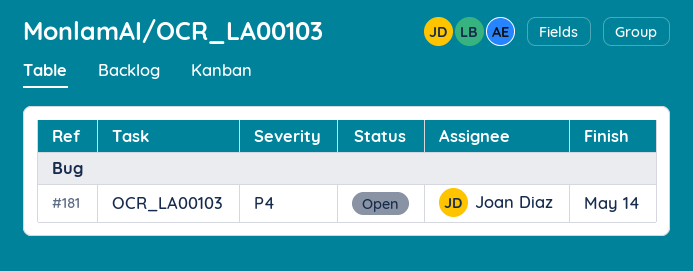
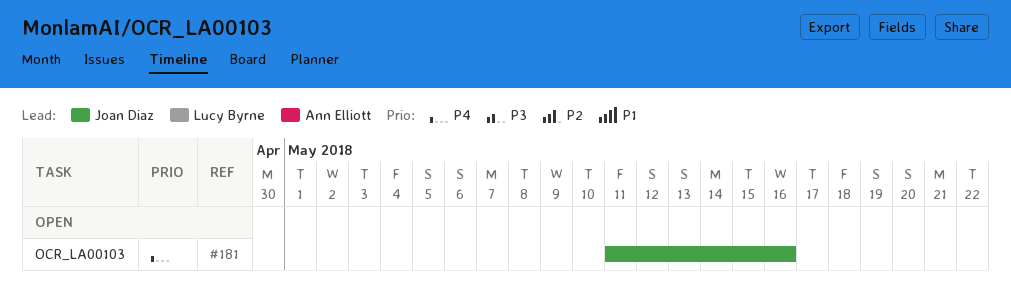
#181, due: May 14 -> May 16

